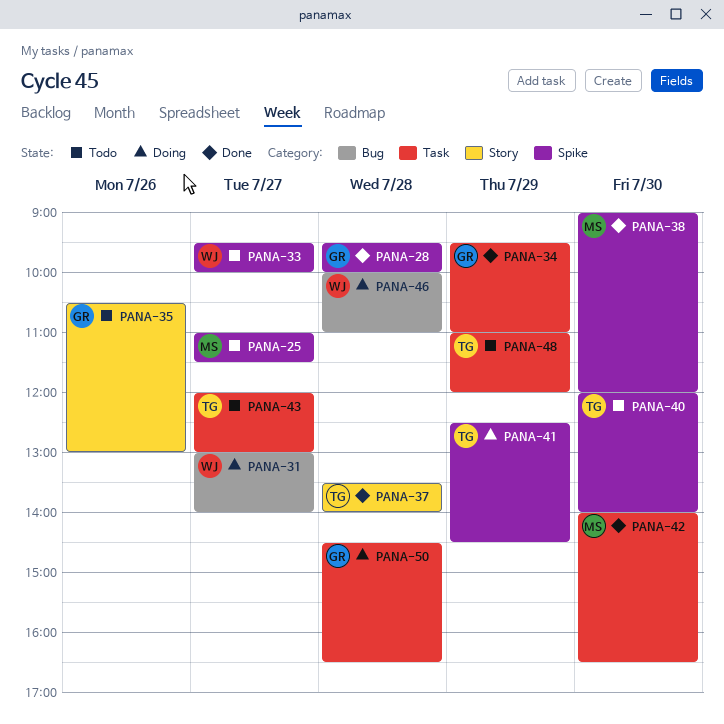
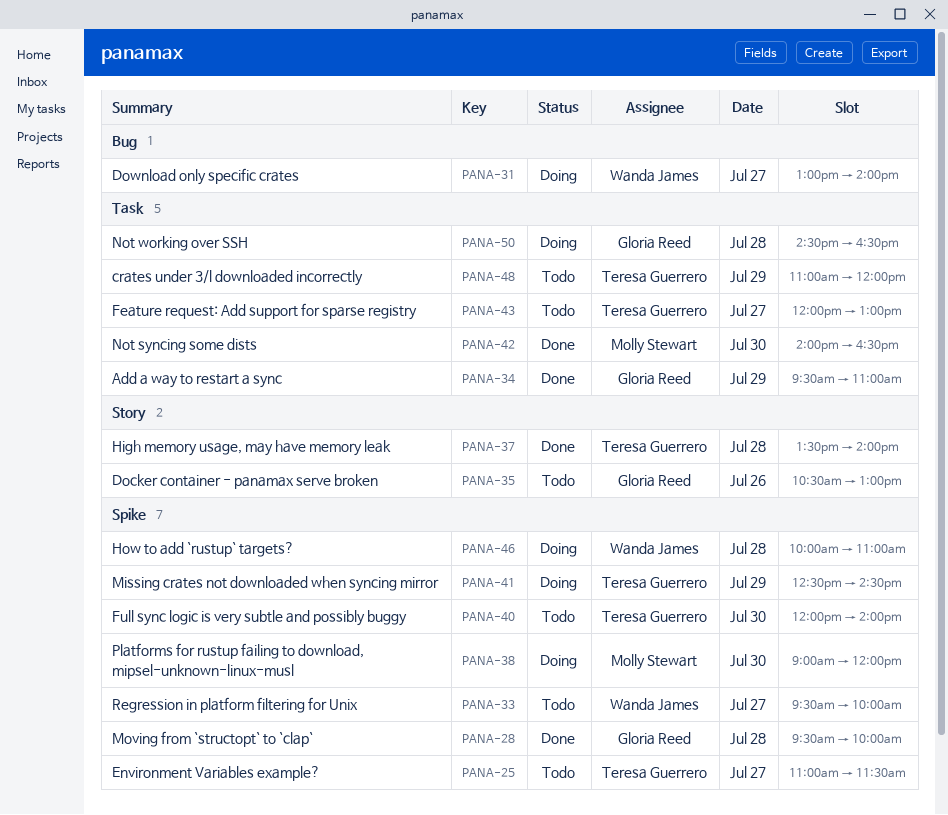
PANA-25, owner: Molly Stewart -> Teresa Guerrero
PANA-38, status: Done -> Doing
PANA-46, label: Bug -> Spike

